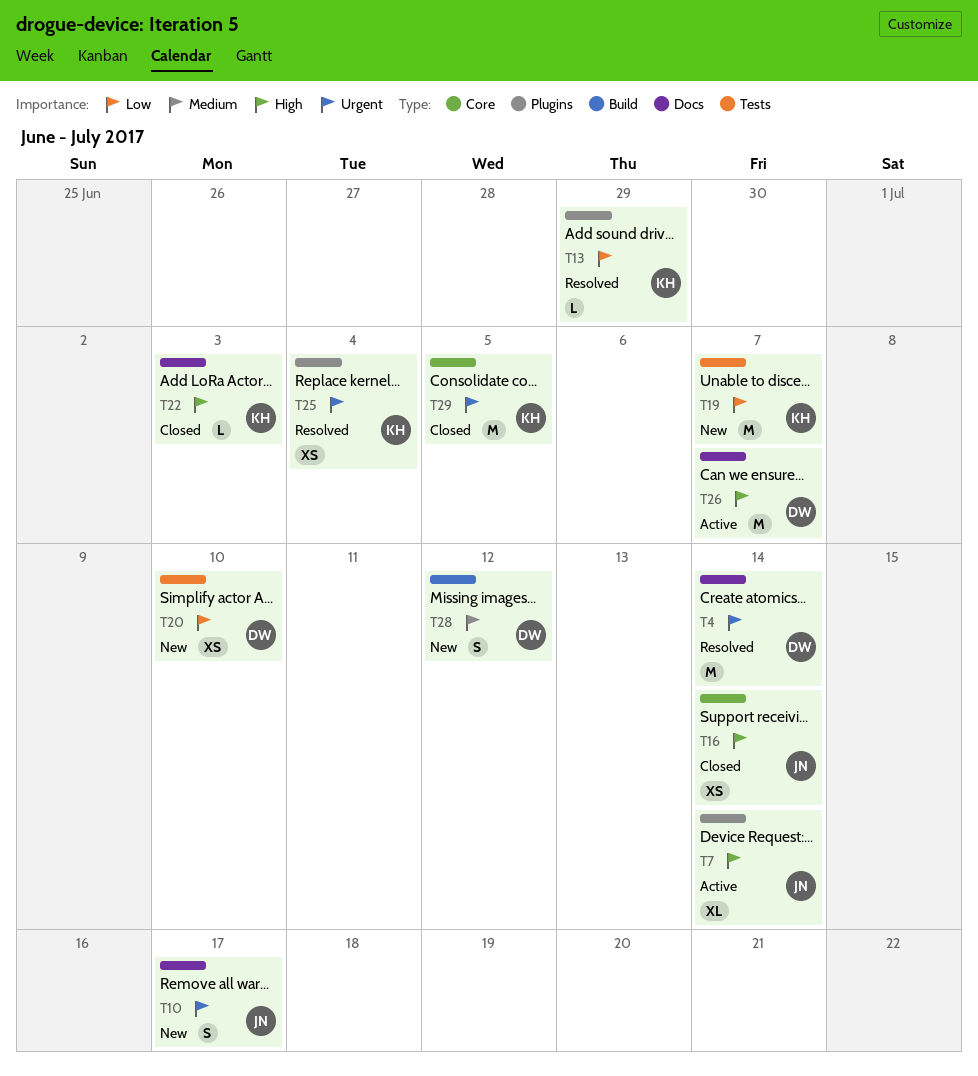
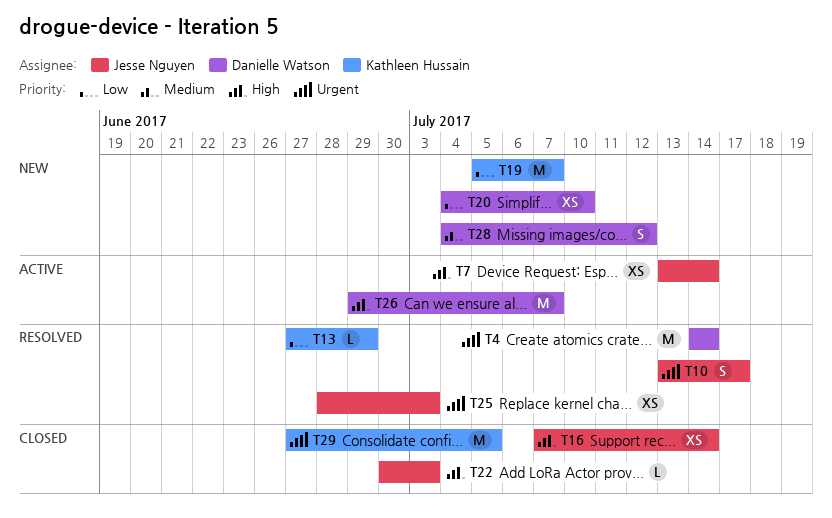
T7, estimate: XL -> XS
T10, status: New -> Resolved
T22, owner: Kathleen Hussain -> Jesse Nguyen
T25, owner: Kathleen Hussain -> Jesse Nguyen
T25, due: Jul 4 -> Jul 3

